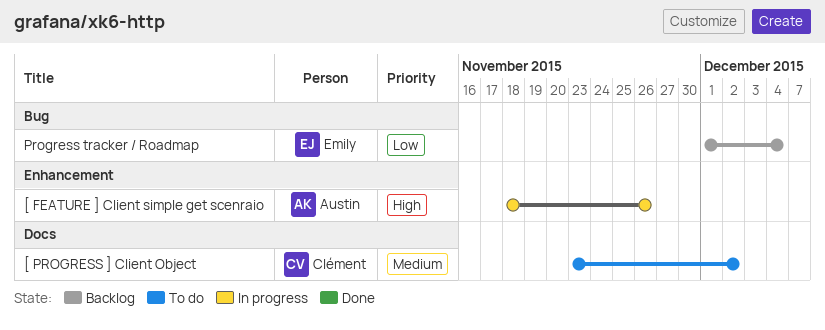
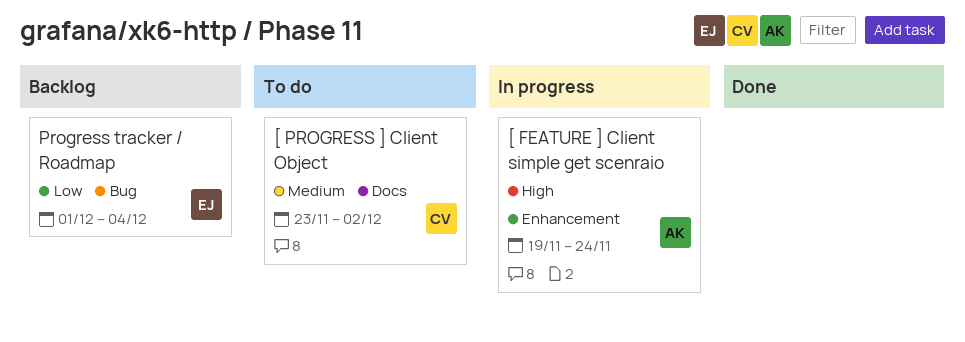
[ FEATURE ] Client simple get scenraio, start: Nov 18 -> Nov 19
[ FEATURE ] Client simple get scenraio, due: Nov 26 -> Nov 24

